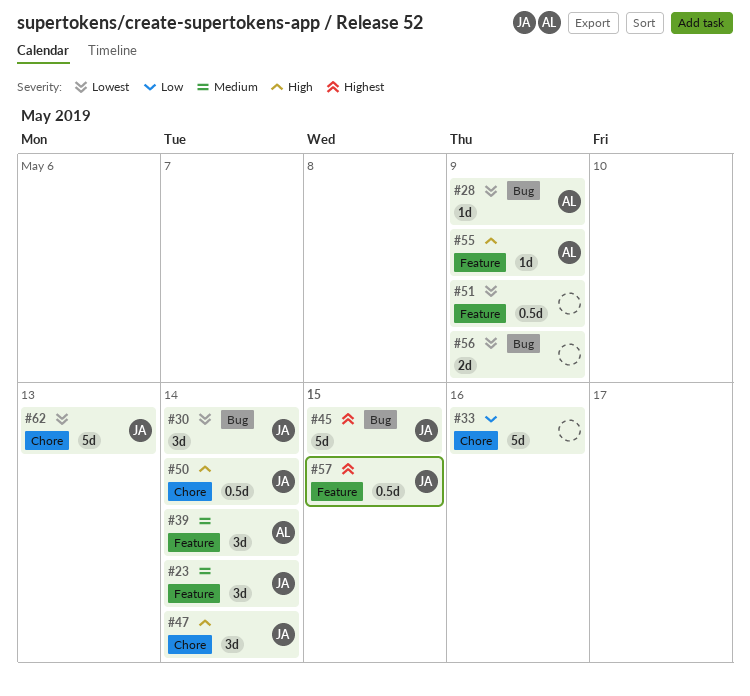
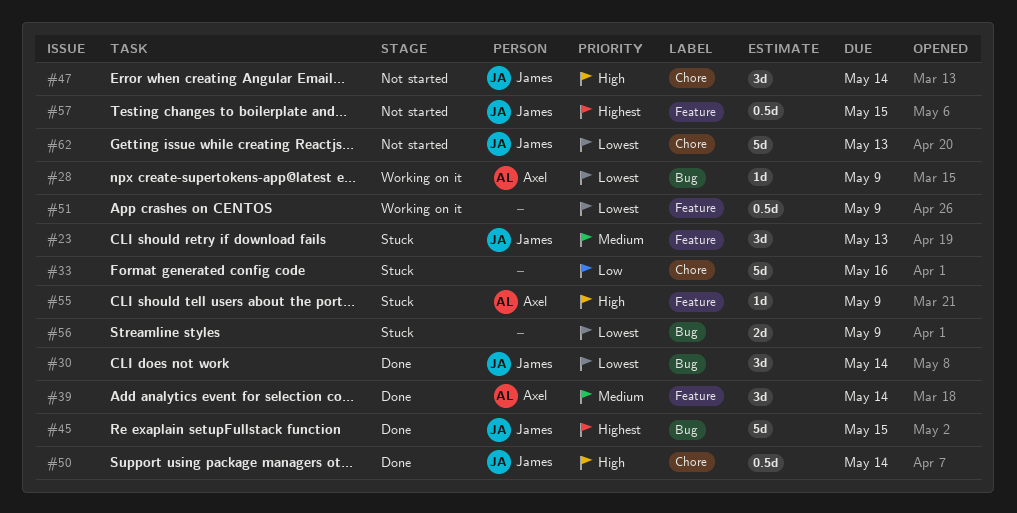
#23, due: May 14 -> May 13

